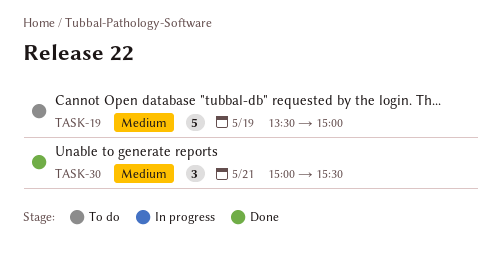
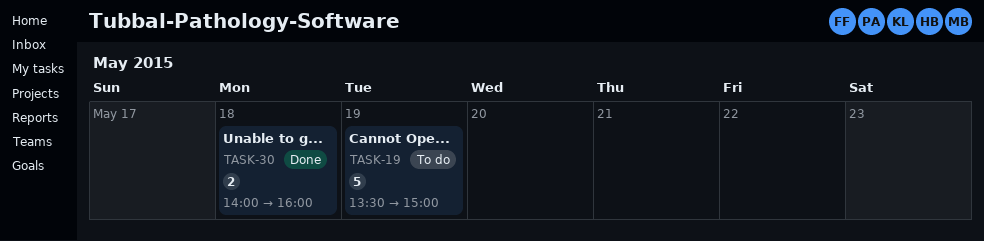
TASK-30, estimate: 3 -> 2
TASK-30, day: May 21 -> May 18
TASK-30, begins: 15:00 -> 14:00
TASK-30, ends: 15:30 -> 16:00

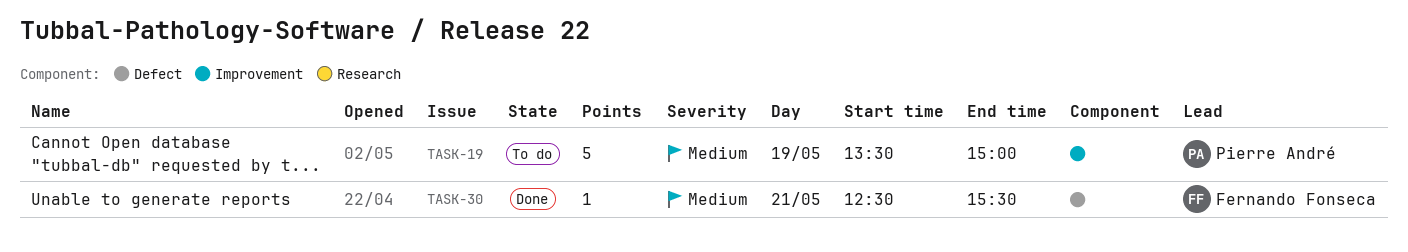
TASK-30, estimate: 2 -> 1
TASK-30, day: May 18 -> May 21
TASK-30, begins: 14:00 -> 12:30
TASK-30, ends: 16:00 -> 15:30

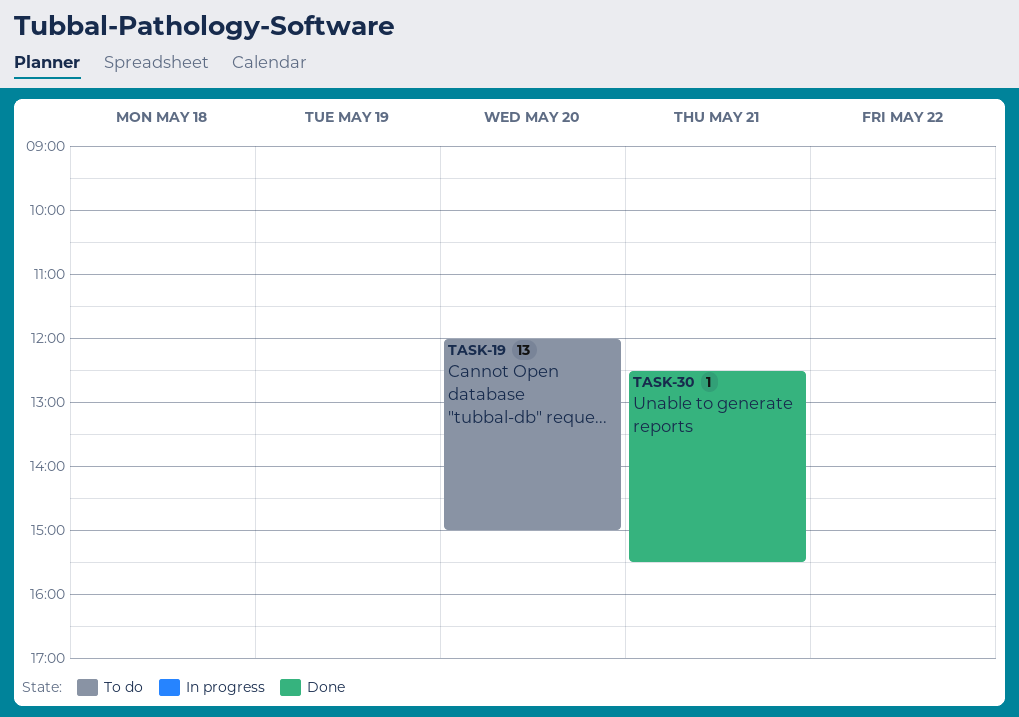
TASK-19, estimate: 5 -> 13
TASK-19, day: May 19 -> May 20
TASK-19, begins: 13:30 -> 12:00

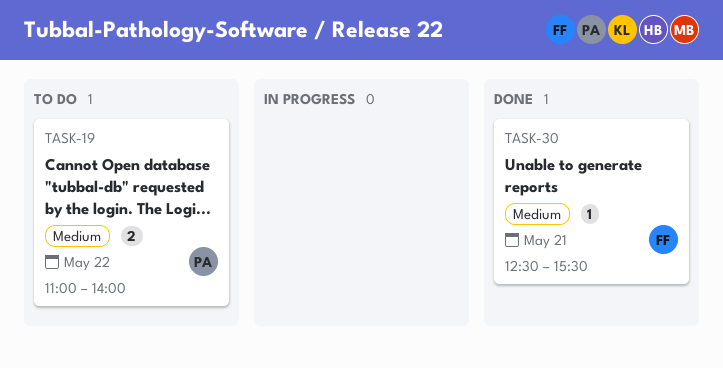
TASK-19, estimate: 13 -> 2
TASK-19, day: May 20 -> May 22
TASK-19, begins: 12:00 -> 11:00
TASK-19, ends: 15:00 -> 14:00

